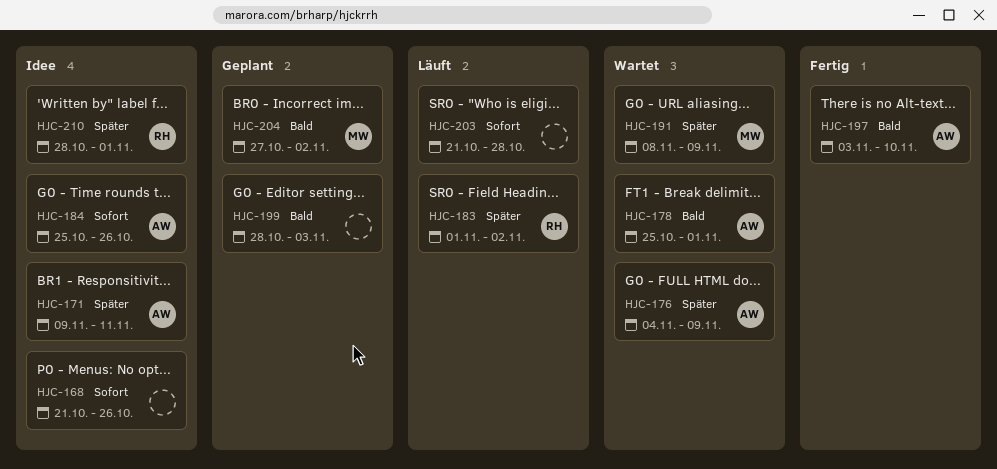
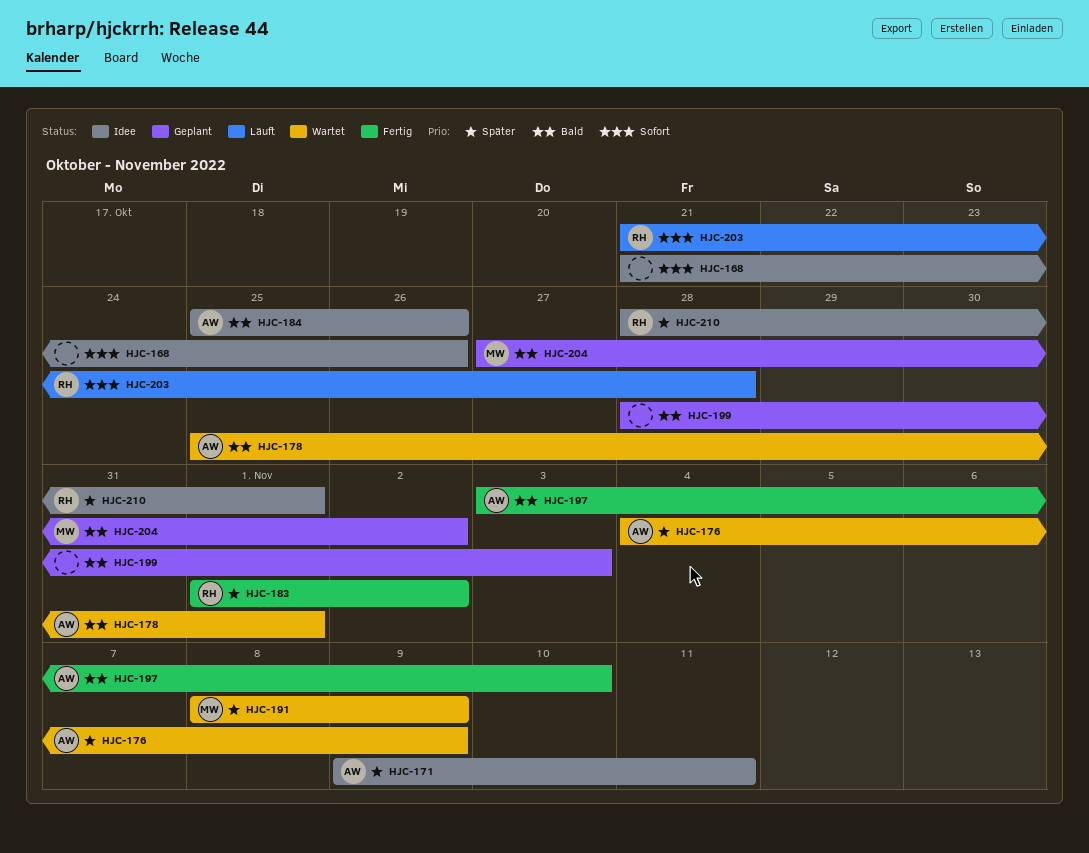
HJC-183, status: Läuft -> Fertig
HJC-184, priority: Sofort -> Bald
HJC-203, owner: none -> RH

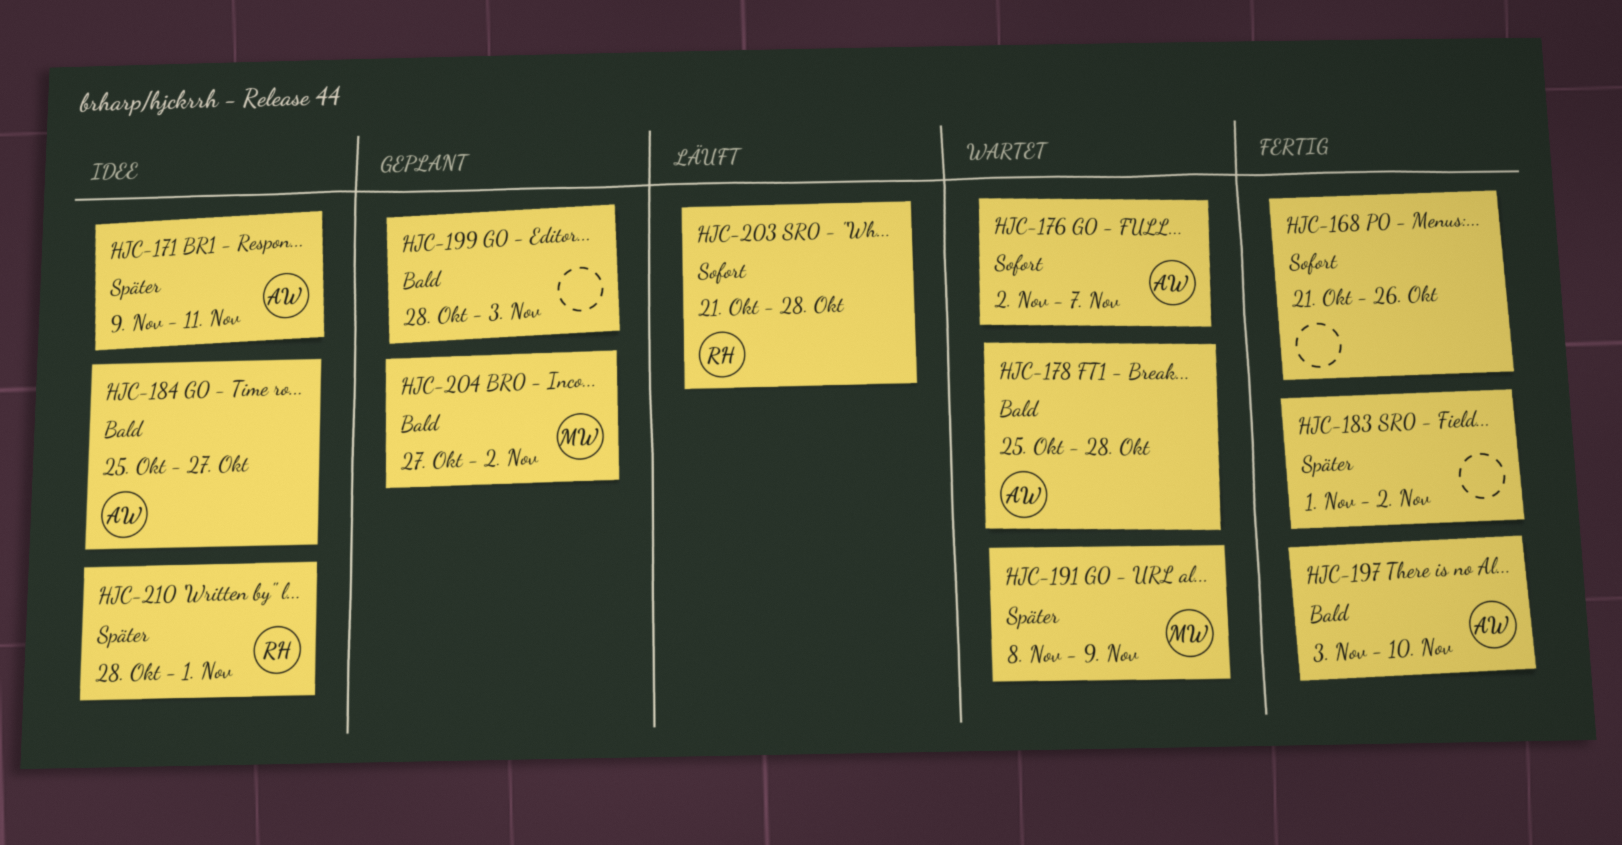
HJC-168, status: Idee -> Fertig
HJC-176, priority: Später -> Sofort
HJC-176, start: Nov 4 -> Nov 2
HJC-176, due: Nov 9 -> Nov 7
HJC-178, due: Nov 1 -> Oct 28
HJC-183, owner: RH -> none
HJC-184, due: Oct 26 -> Oct 27

